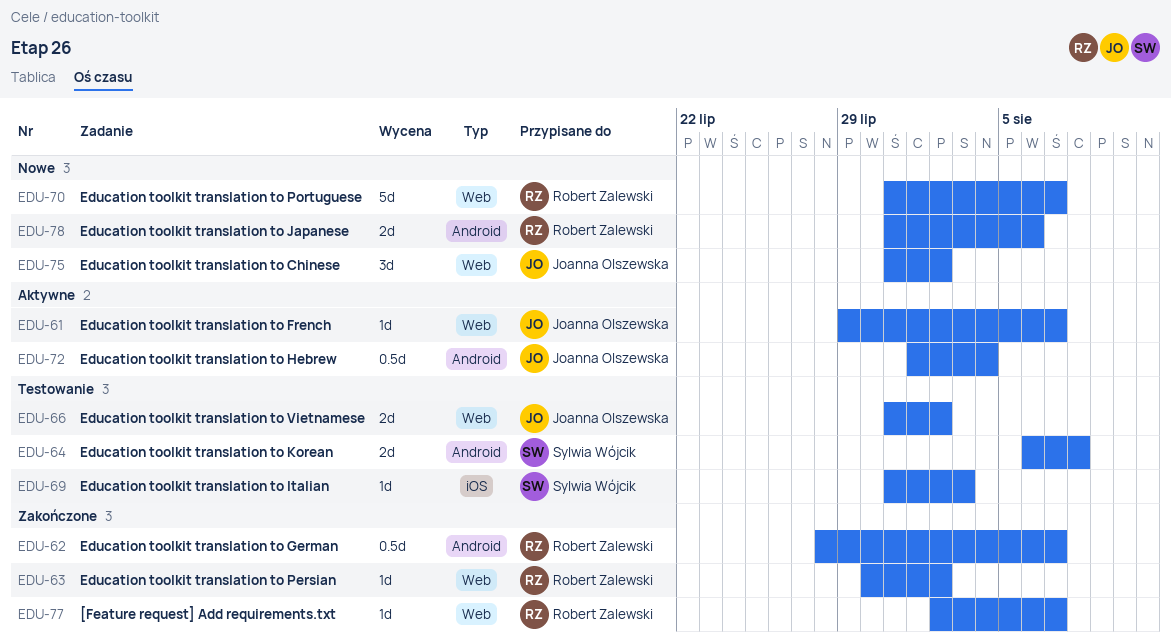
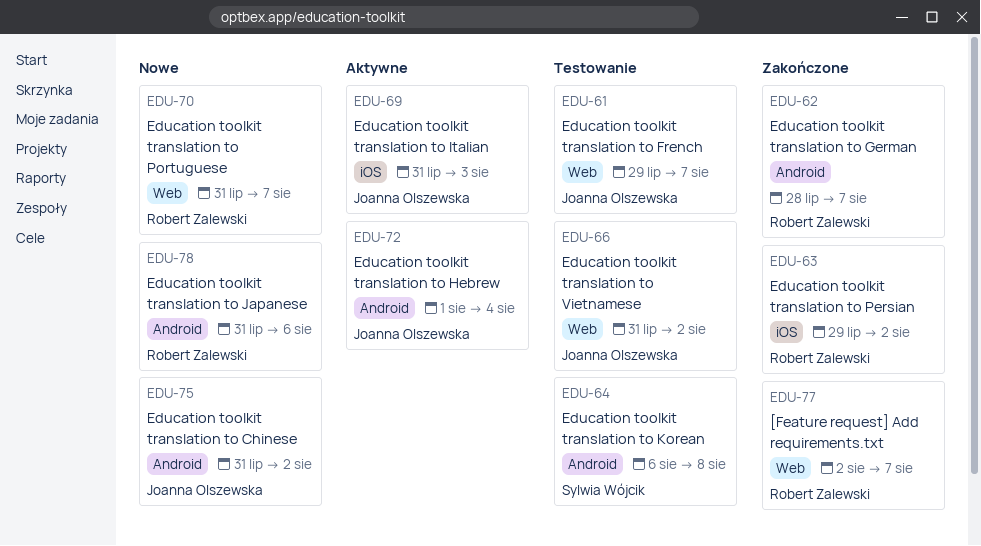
EDU-61, status: Aktywne -> Testowanie
EDU-63, label: Web -> iOS
EDU-63, start: Jul 30 -> Jul 29
EDU-69, status: Testowanie -> Aktywne
EDU-69, owner: Sylwia Wójcik -> Joanna Olszewska
EDU-75, label: Web -> Android

